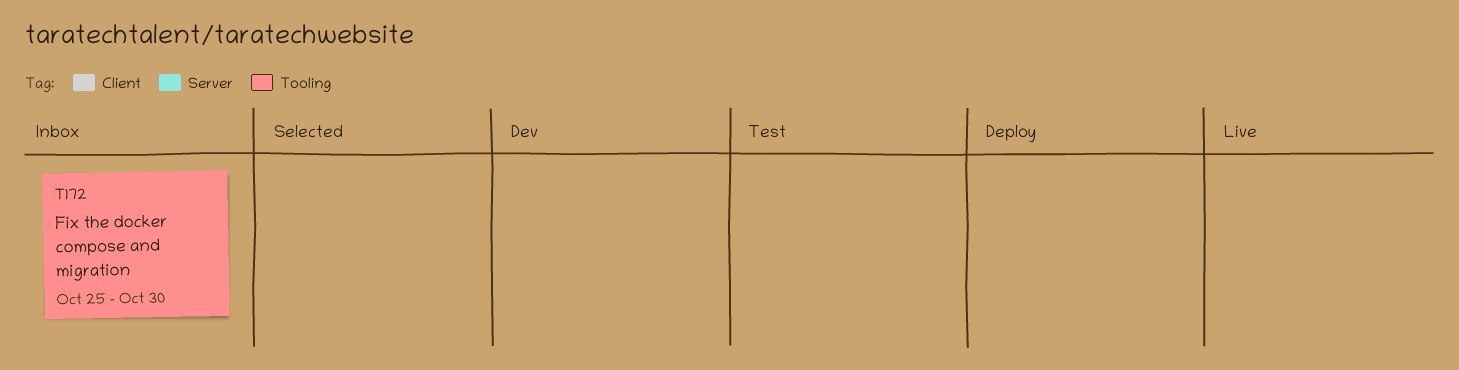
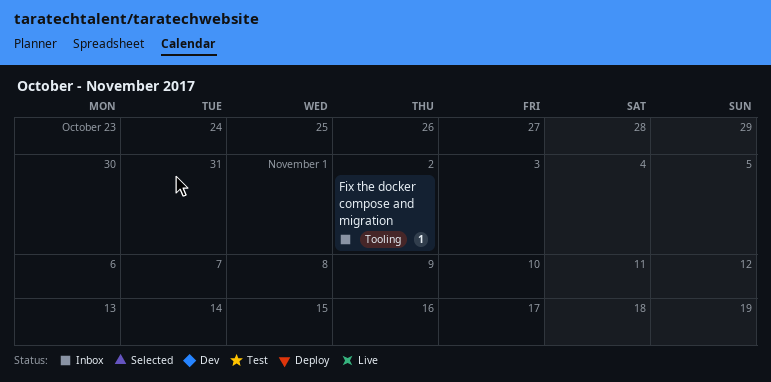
Fix the docker compose and migration, due: Oct 30 -> Nov 2

